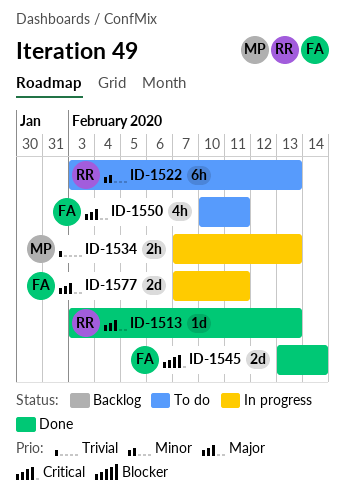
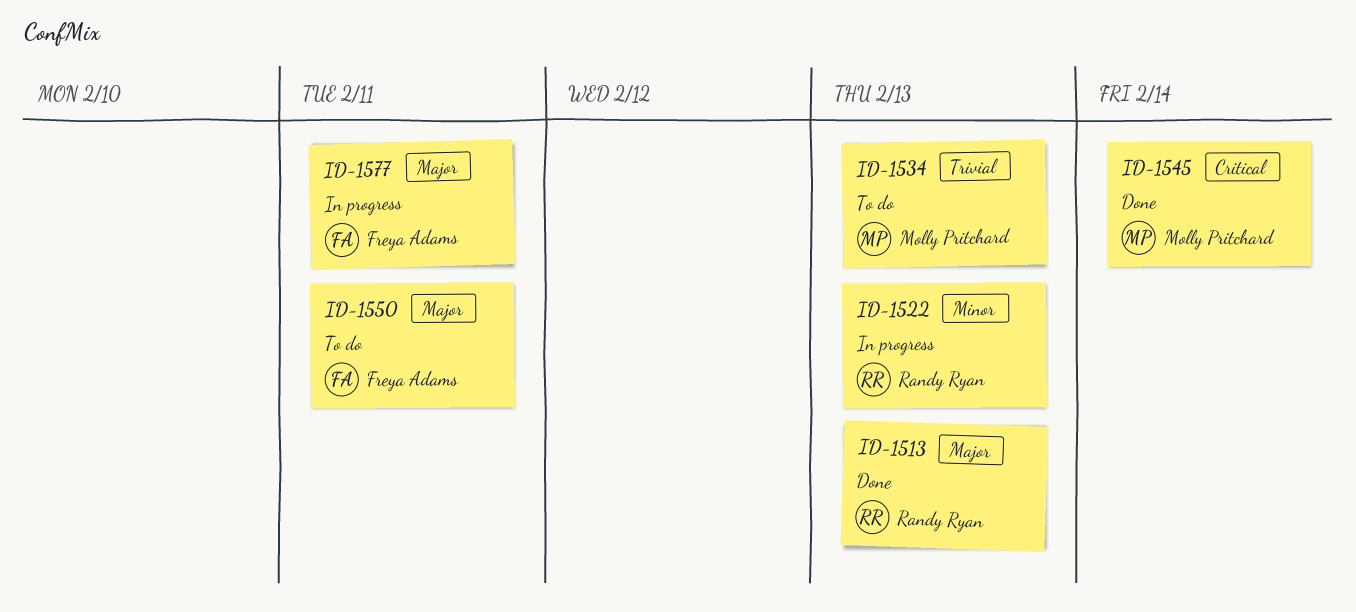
ID-1522, status: To do -> In progress
ID-1534, status: In progress -> To do
ID-1545, owner: Freya Adams -> Molly Pritchard

